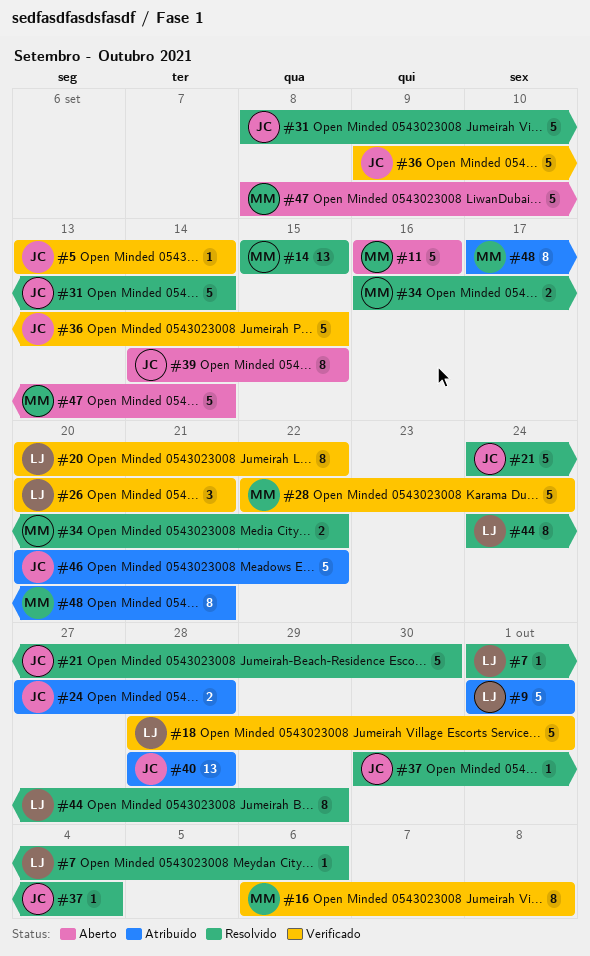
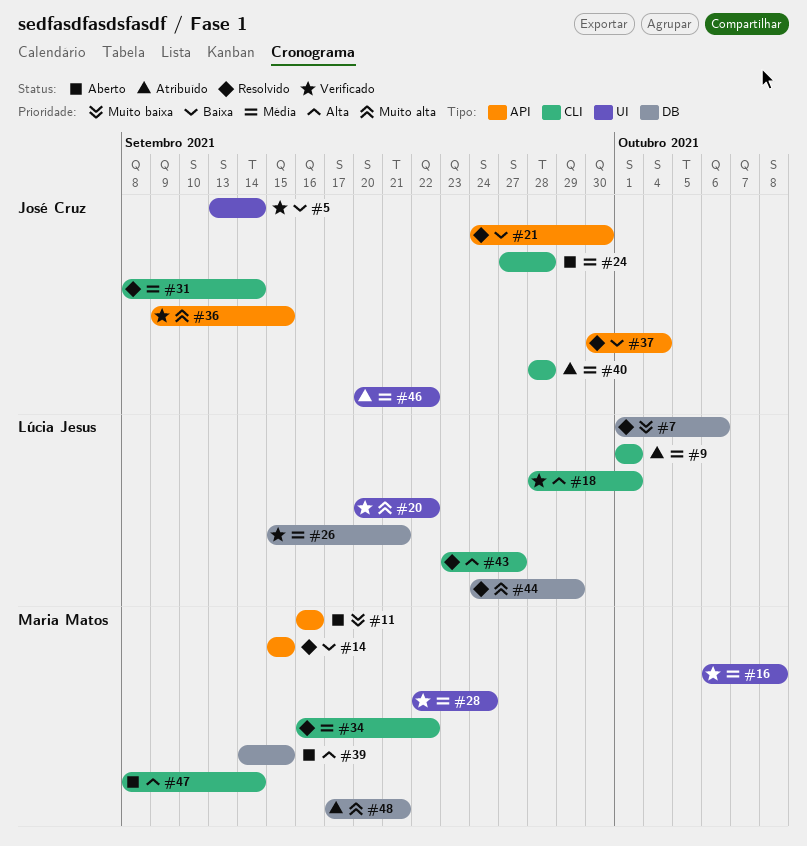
#24, status: Atribuído -> Aberto
#26, start: Sep 20 -> Sep 15
#39, owner: José Cruz -> Maria Matos
#43: none -> present

